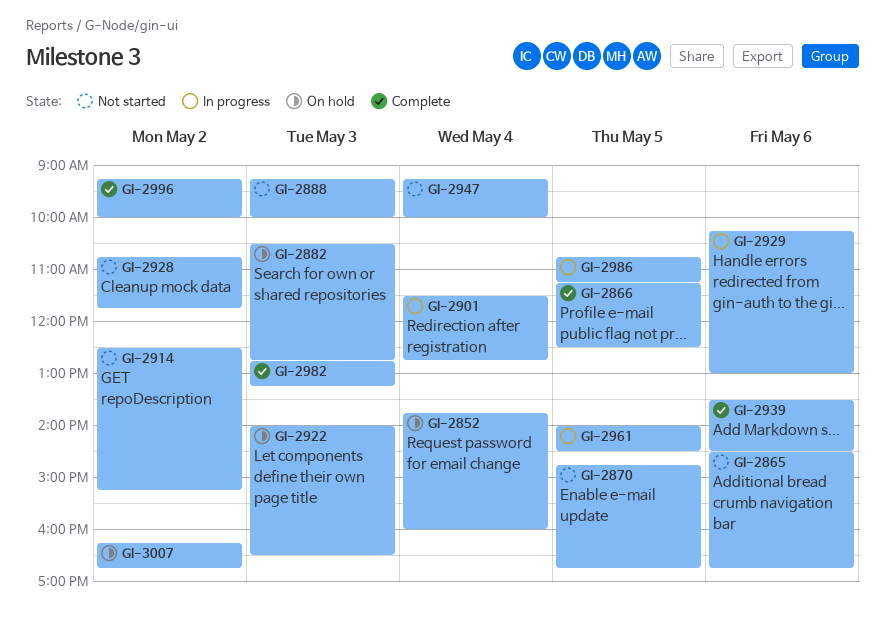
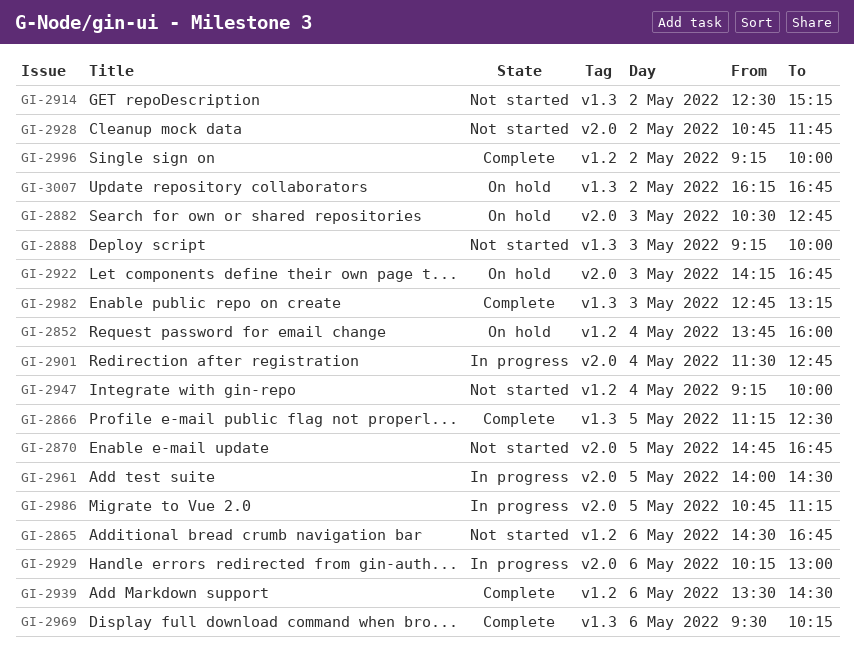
GI-2922, begins: 14:00 -> 14:15
GI-2922, ends: 16:30 -> 16:45
GI-2969: none -> present

